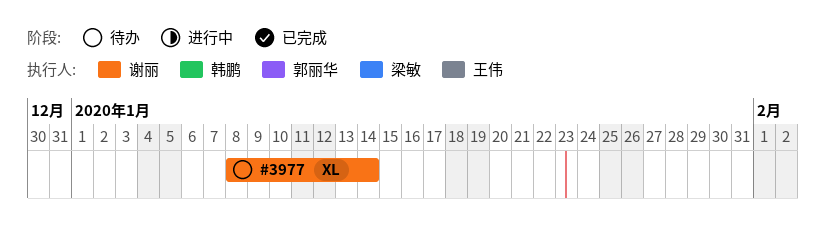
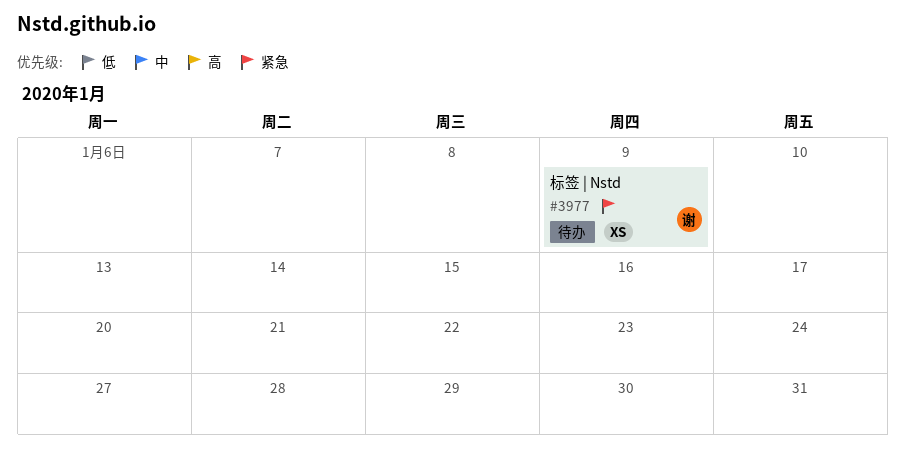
#3977, estimate: XL -> XS
#3977, due: Jan 14 -> Jan 9

